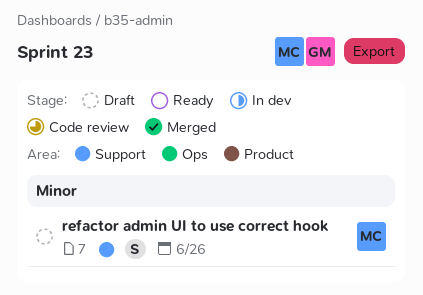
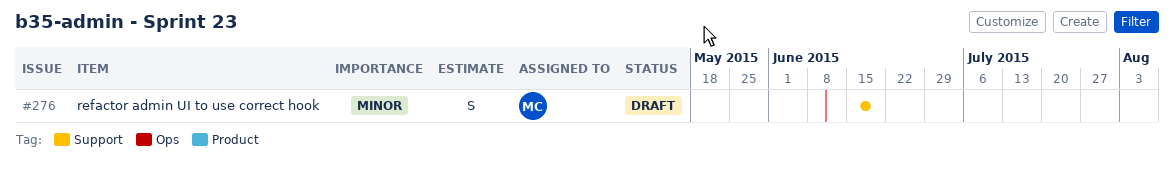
refactor admin UI to use correct hook, due: Jun 26 -> Jun 19

